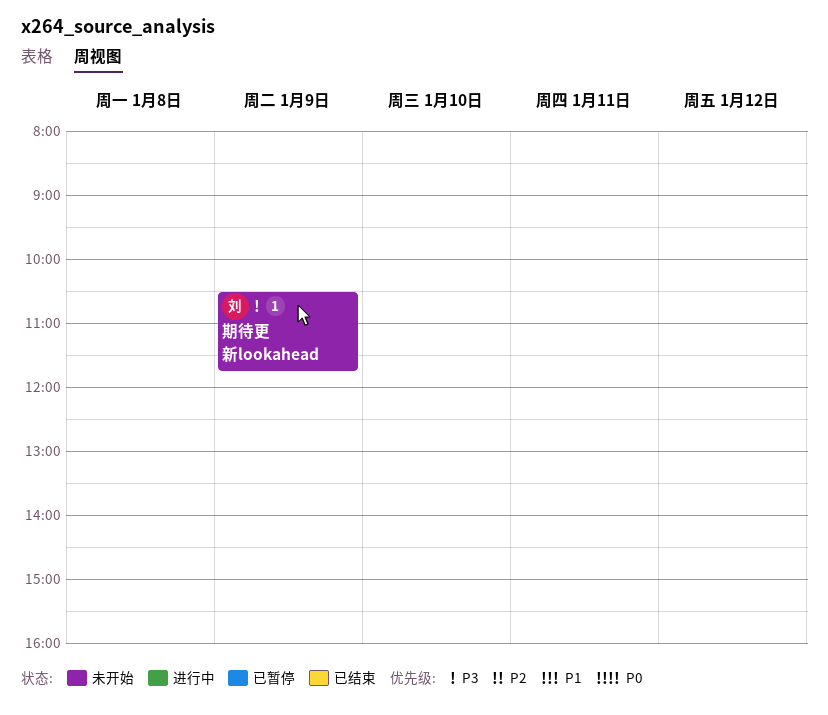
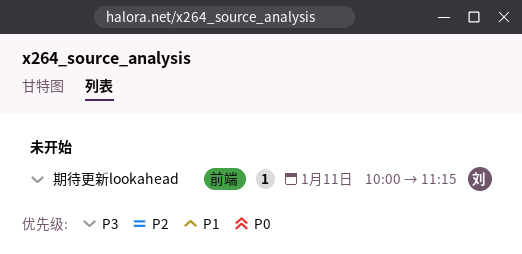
期待更新lookahead, day: Jan 9 -> Jan 11
期待更新lookahead, begins: 10:30 -> 10:00
期待更新lookahead, ends: 11:45 -> 11:15

